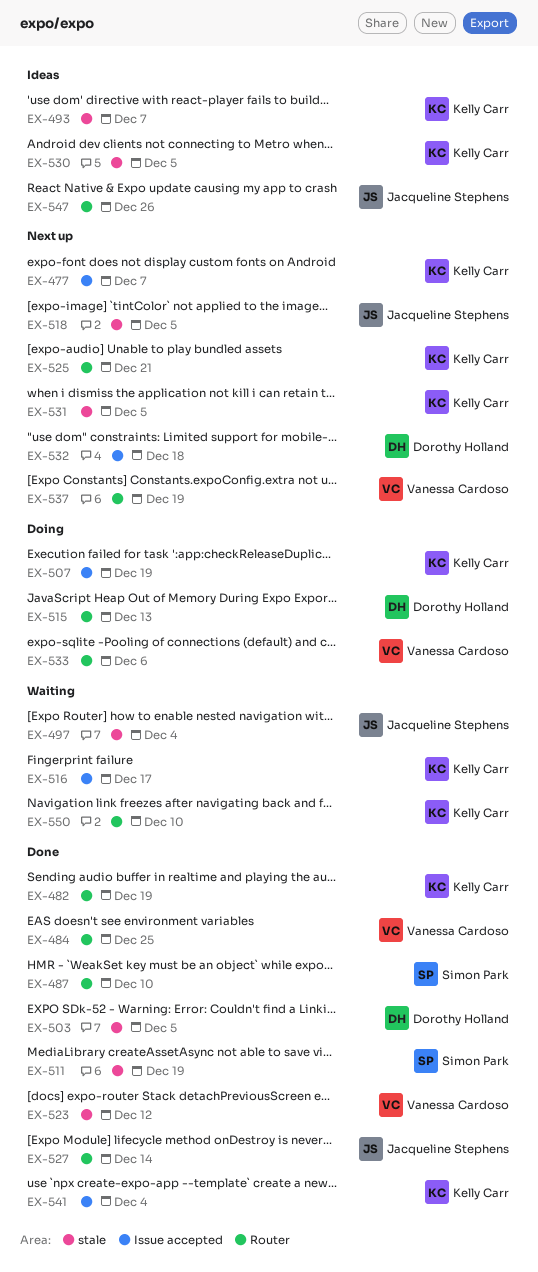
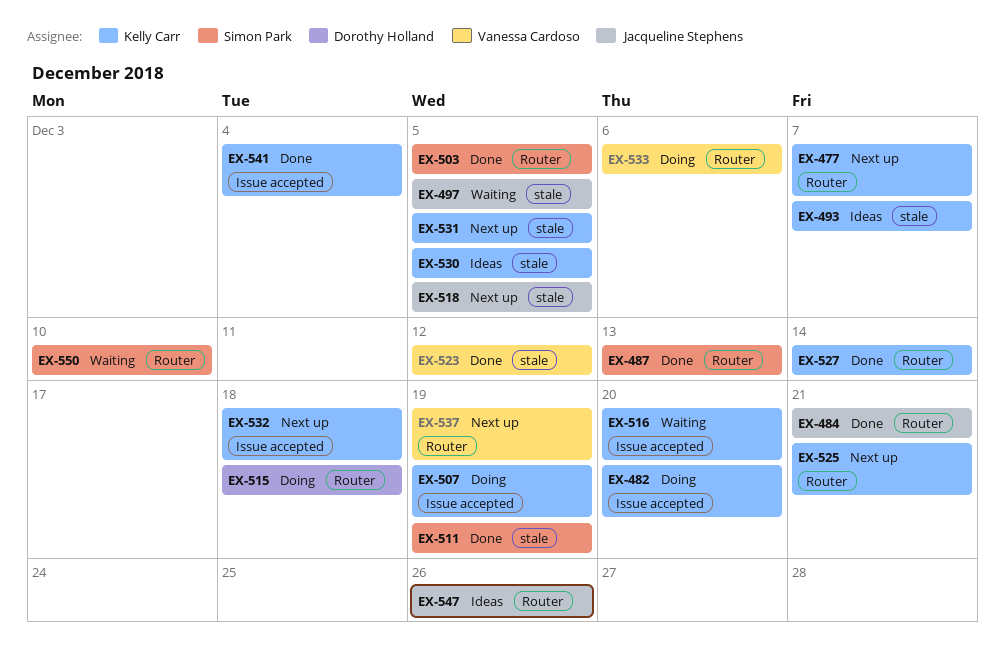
EX-477, label: Issue accepted -> Router
EX-482, status: Done -> Doing
EX-482, label: Router -> Issue accepted
EX-482, due: Dec 19 -> Dec 20
EX-484, owner: Vanessa Cardoso -> Jacqueline Stephens
EX-484, due: Dec 25 -> Dec 21
EX-487, due: Dec 10 -> Dec 13
EX-497, due: Dec 4 -> Dec 5
EX-503, owner: Dorothy Holland -> Simon Park
EX-503, label: stale -> Router
EX-515, due: Dec 13 -> Dec 18
EX-516, due: Dec 17 -> Dec 20
EX-527, owner: Jacqueline Stephens -> Kelly Carr
EX-532, owner: Dorothy Holland -> Kelly Carr
EX-550, owner: Kelly Carr -> Simon Park

